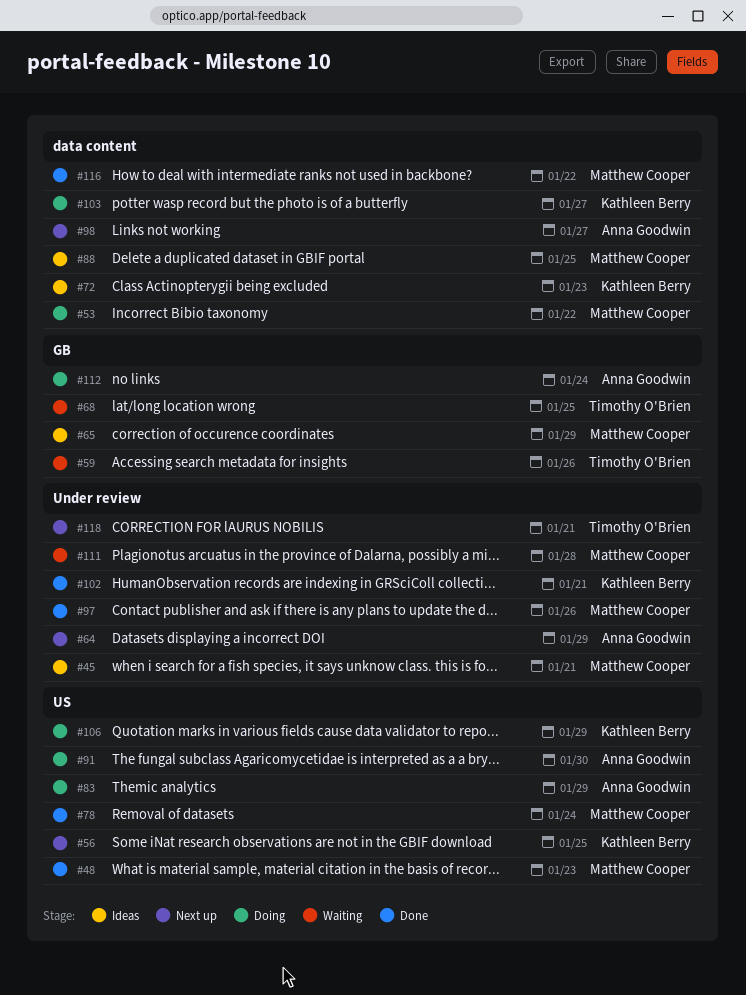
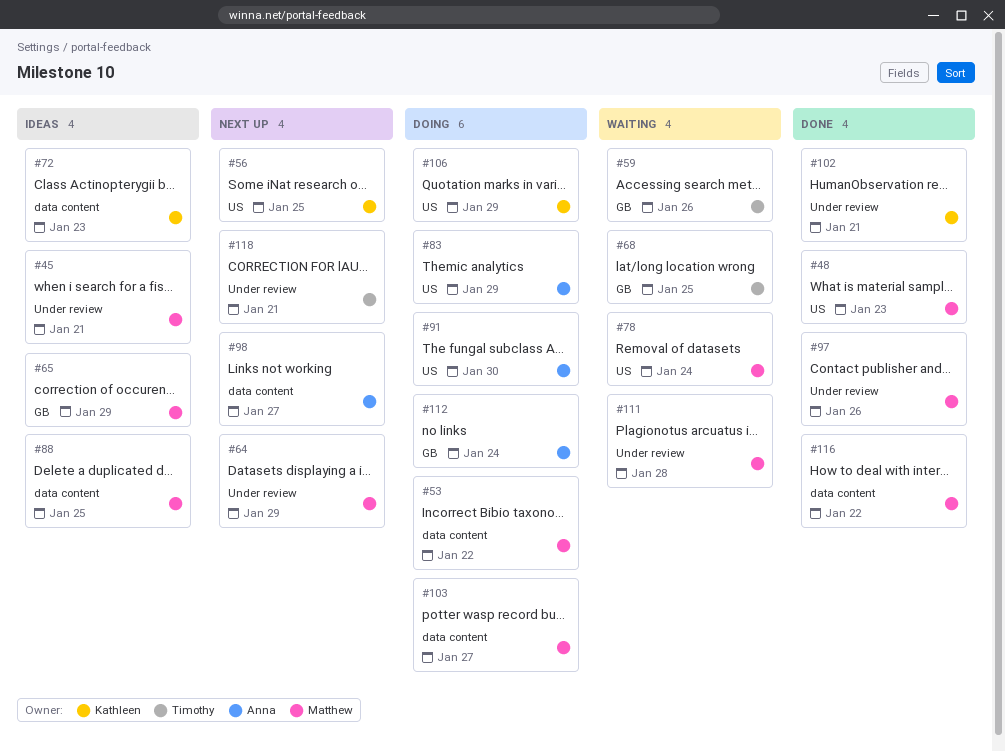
#64, owner: Anna Goodwin -> Matthew Cooper
#78, status: Done -> Waiting
#103, owner: Kathleen Berry -> Matthew Cooper

